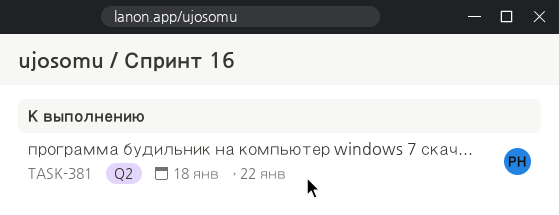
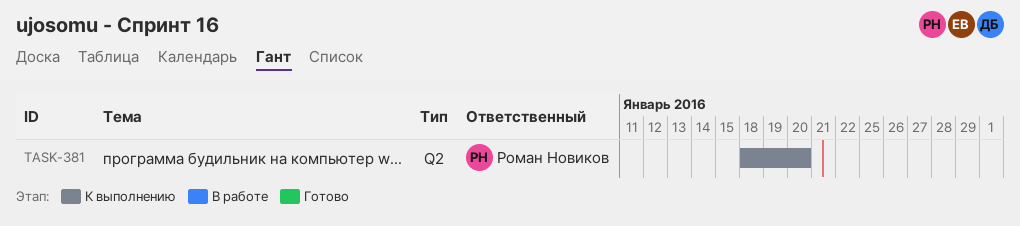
TASK-381, due: Jan 22 -> Jan 20

